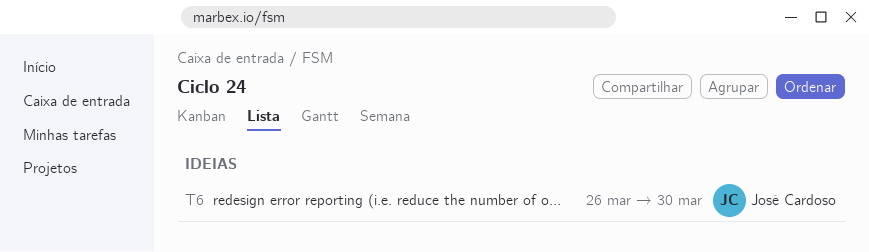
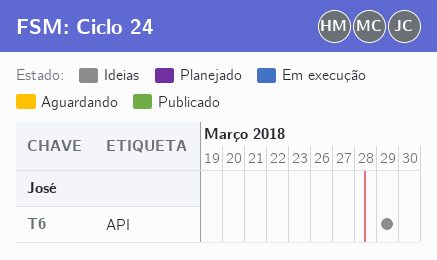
T6, start: Mar 26 -> Mar 29
T6, due: Mar 30 -> Mar 29

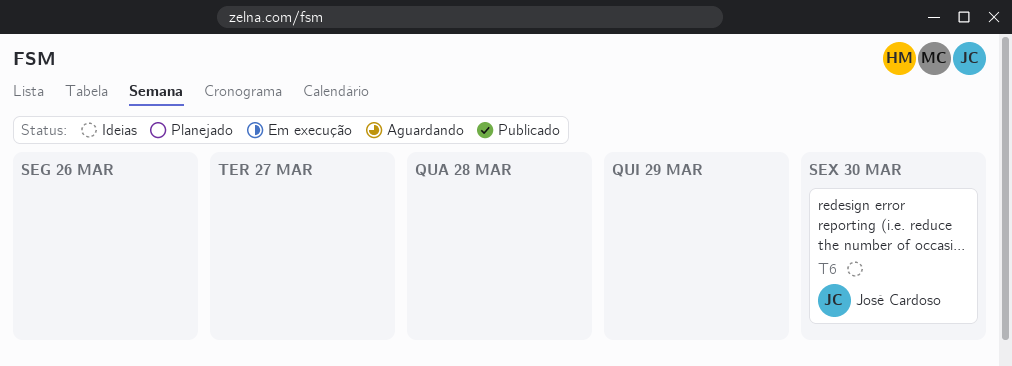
T6, due: Mar 29 -> Mar 30

